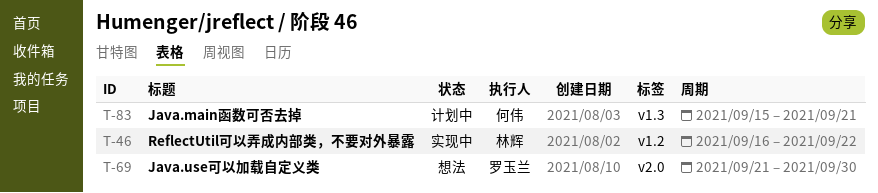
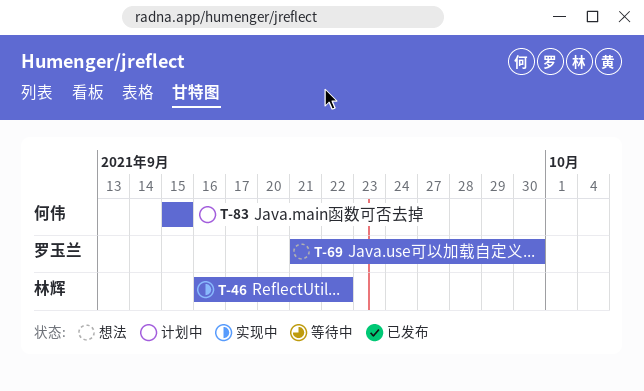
T-83, due: Sep 21 -> Sep 15

